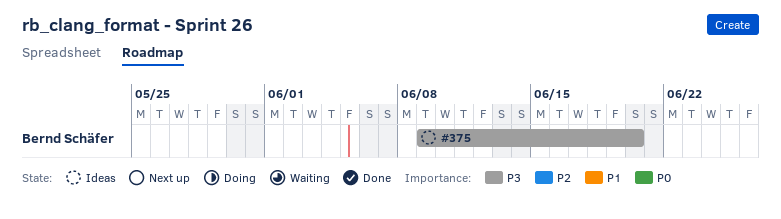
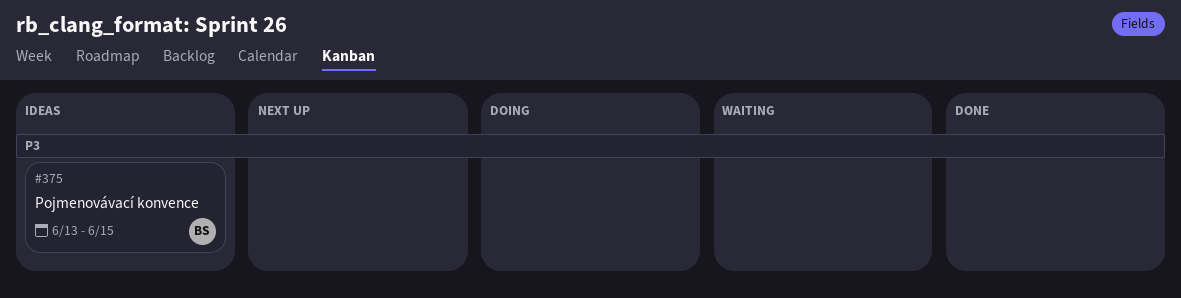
#375, start: Jun 9 -> Jun 13
#375, due: Jun 20 -> Jun 15

